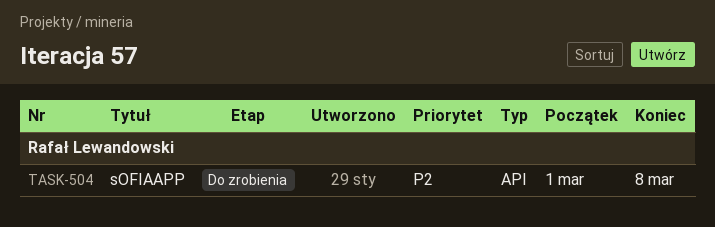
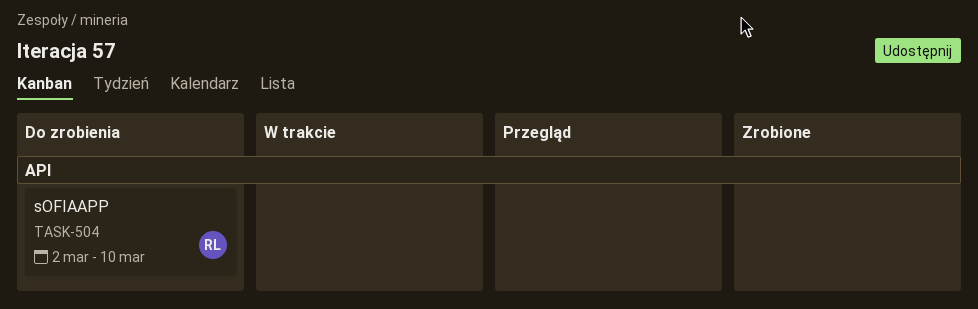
TASK-504, start: Mar 1 -> Mar 2
TASK-504, due: Mar 8 -> Mar 10

